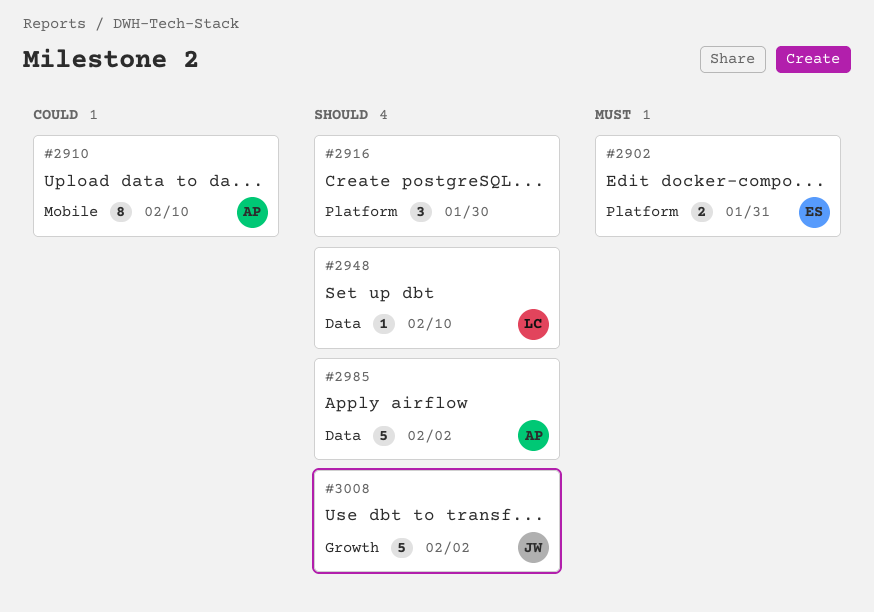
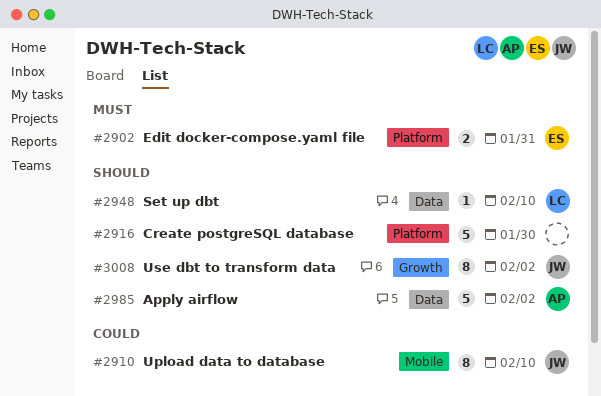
#2910, owner: AP -> JW
#2916, estimate: 3 -> 5
#3008, estimate: 5 -> 8

